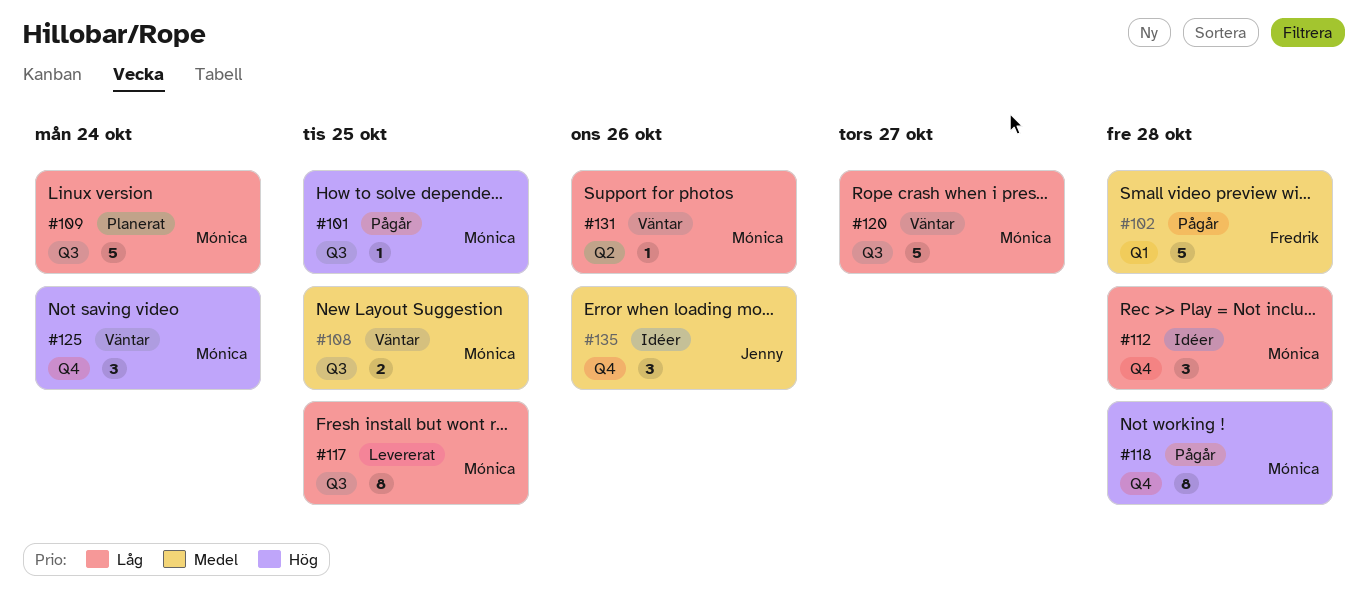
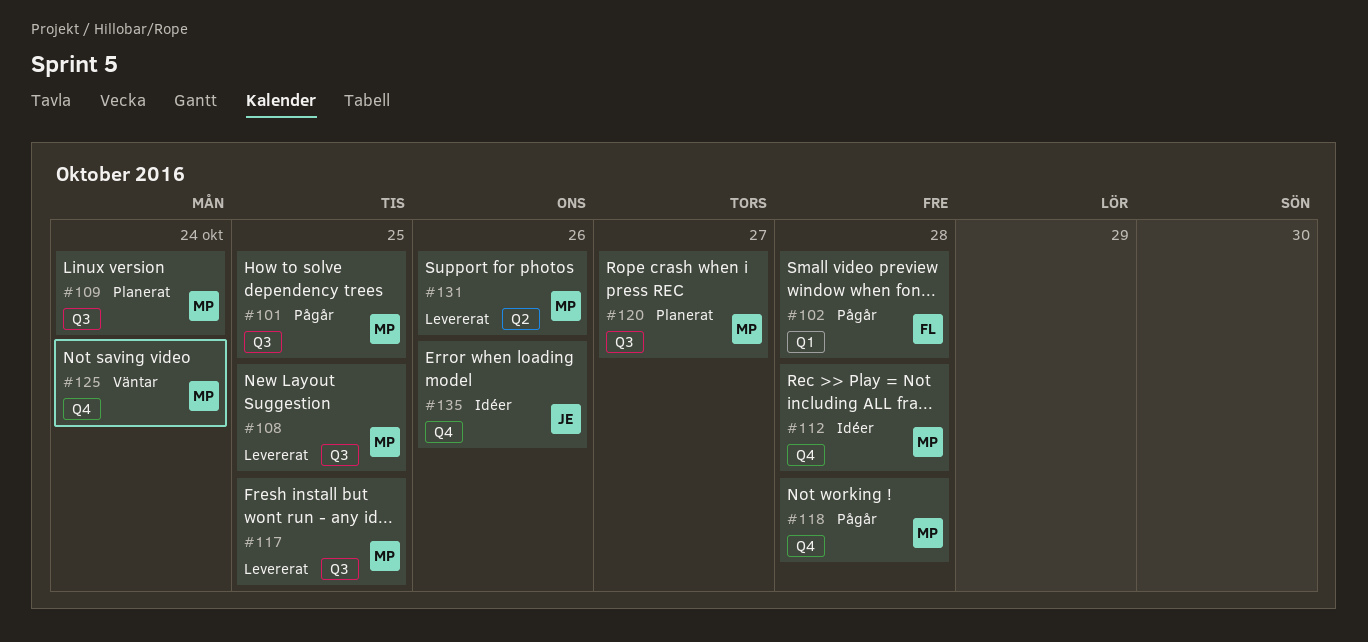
#108, status: Väntar -> Levererat
#120, status: Väntar -> Planerat
#131, status: Väntar -> Levererat

